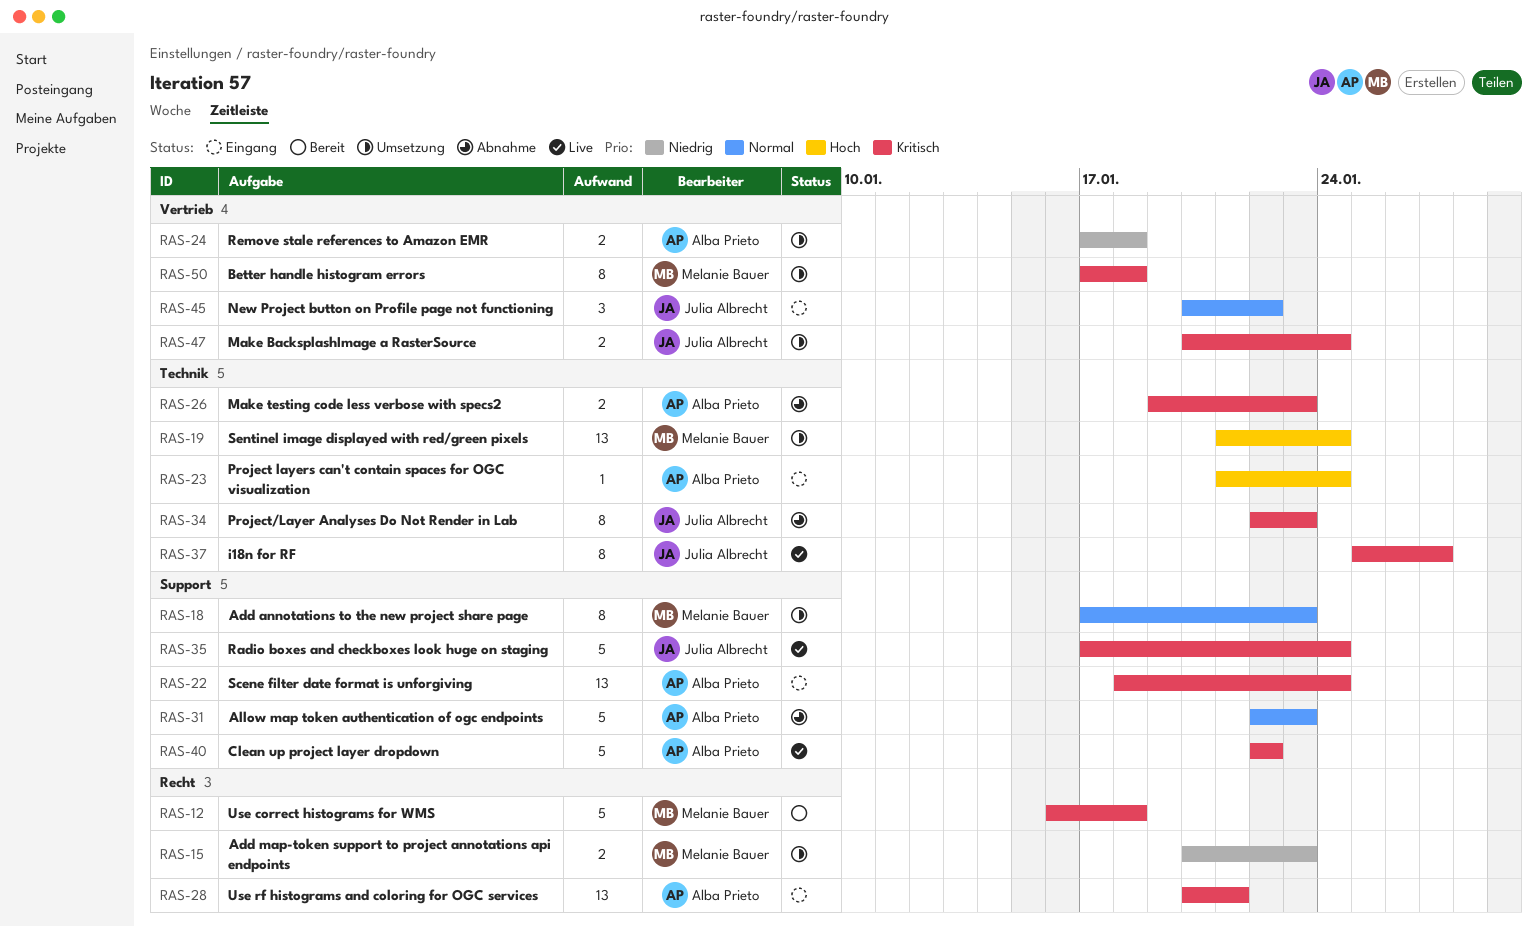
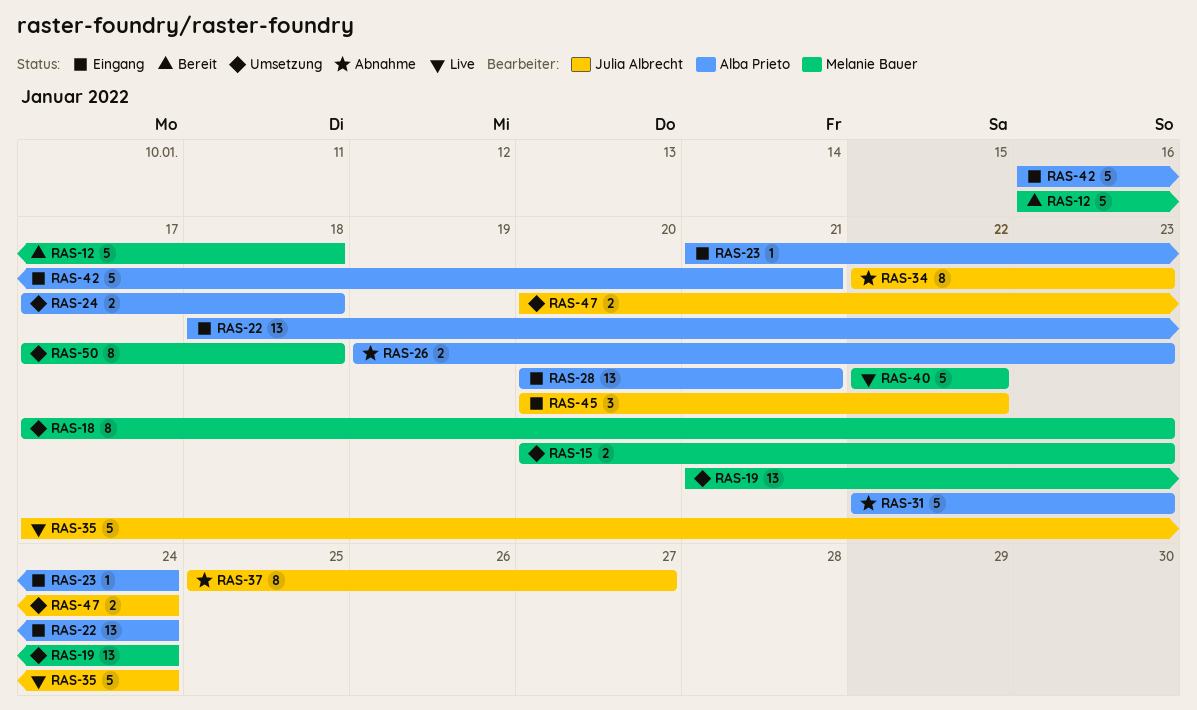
RAS-37, status: Live -> Abnahme
RAS-40, owner: Alba Prieto -> Melanie Bauer
RAS-42: none -> present

